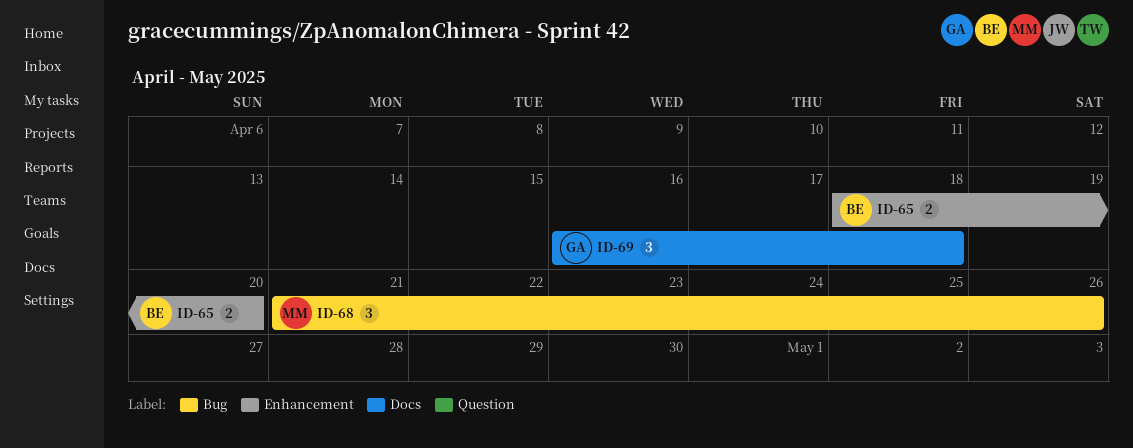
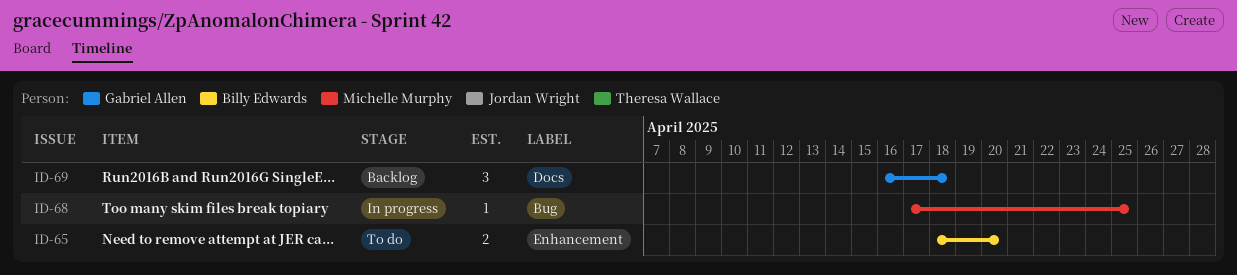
ID-68, estimate: 3 -> 1
ID-68, start: Apr 21 -> Apr 17
ID-68, due: Apr 26 -> Apr 25

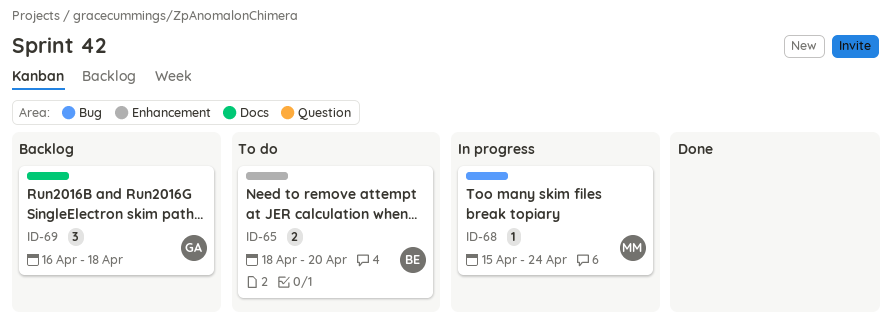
ID-68, start: Apr 17 -> Apr 15
ID-68, due: Apr 25 -> Apr 24

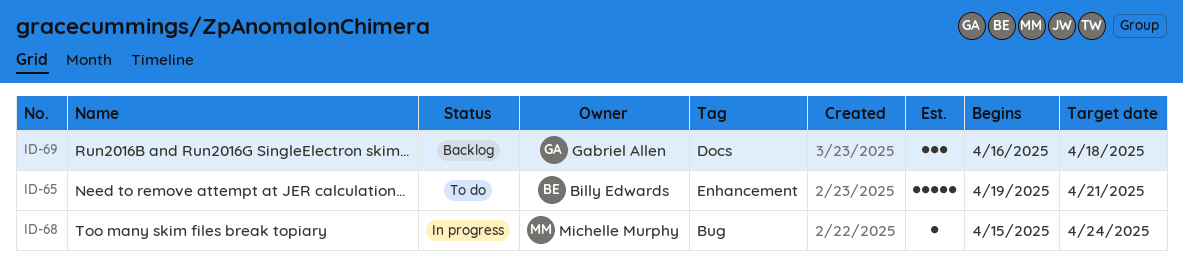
ID-65, estimate: 2 -> 5
ID-65, start: Apr 18 -> Apr 19
ID-65, due: Apr 20 -> Apr 21

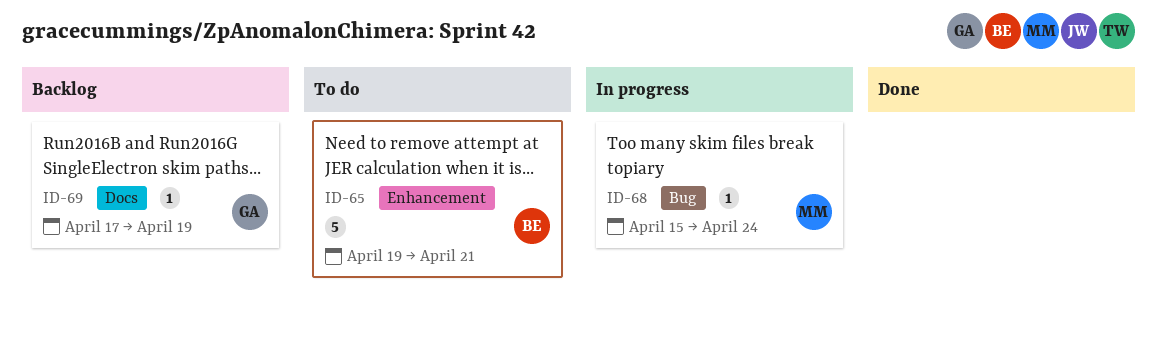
ID-69, estimate: 3 -> 1
ID-69, start: Apr 16 -> Apr 17
ID-69, due: Apr 18 -> Apr 19

